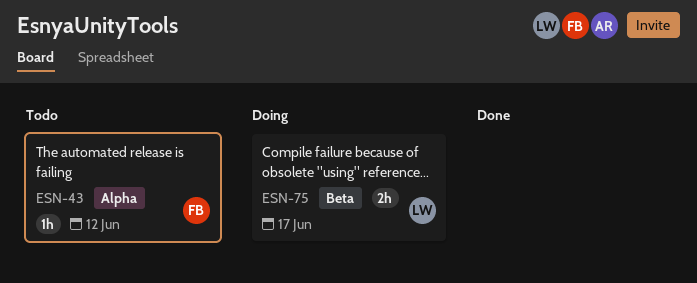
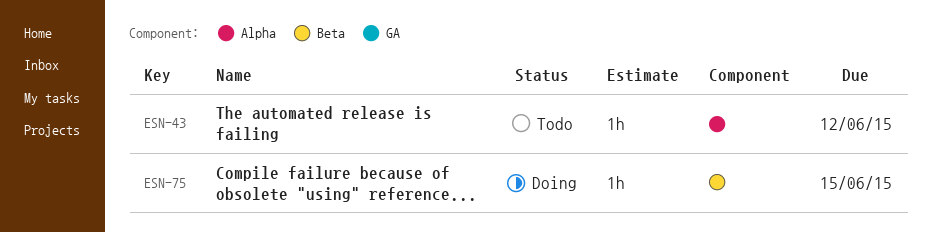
ESN-75, estimate: 2h -> 1h
ESN-75, due: Jun 17 -> Jun 15

